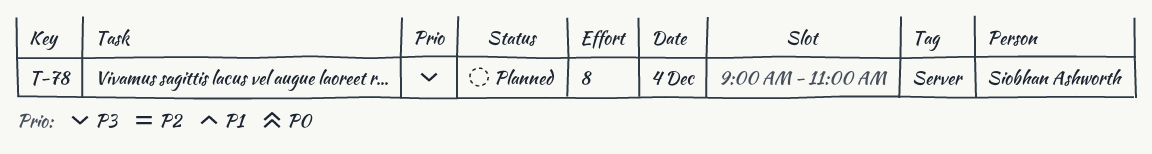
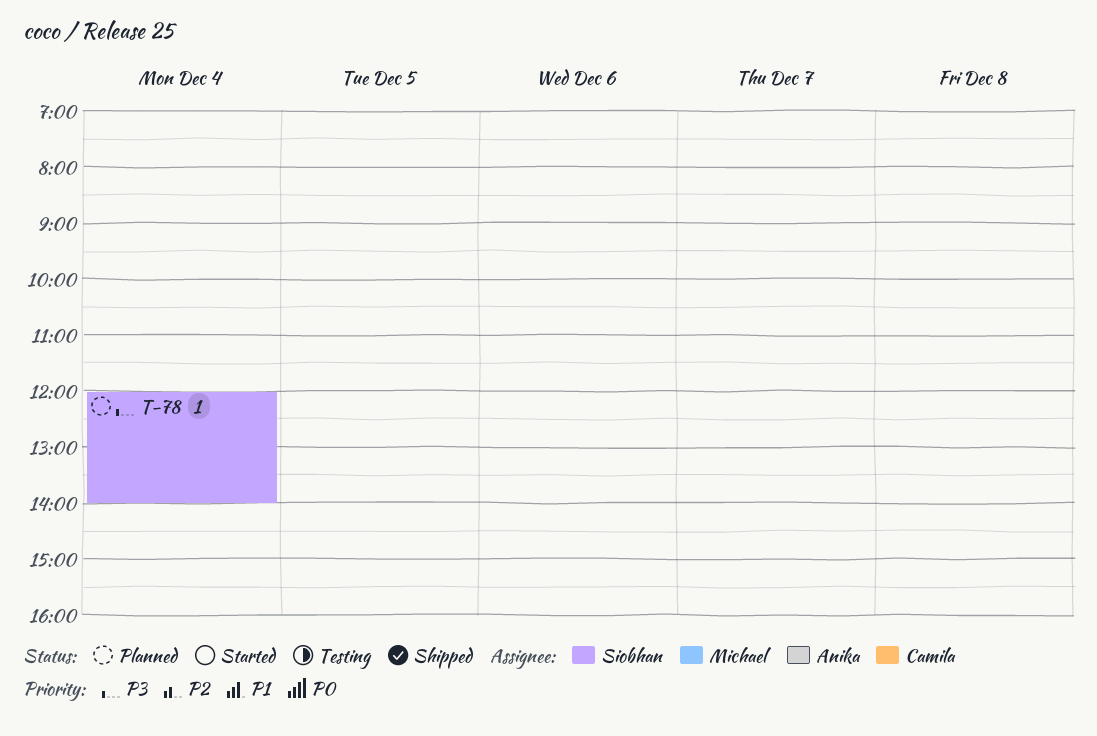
T-78, estimate: 8 -> 1
T-78, begins: 09:00 -> 12:00
T-78, ends: 11:00 -> 14:00

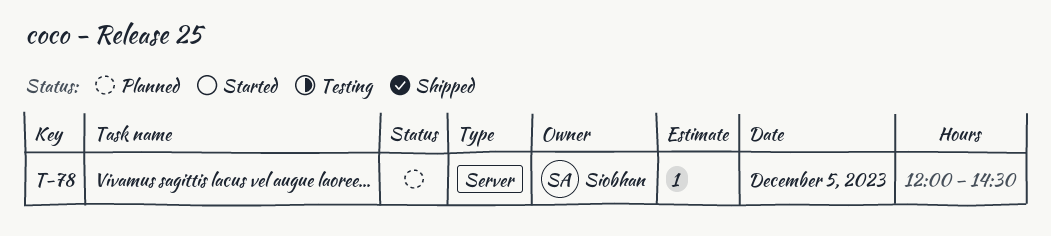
T-78, day: Dec 4 -> Dec 5
T-78, ends: 14:00 -> 14:30

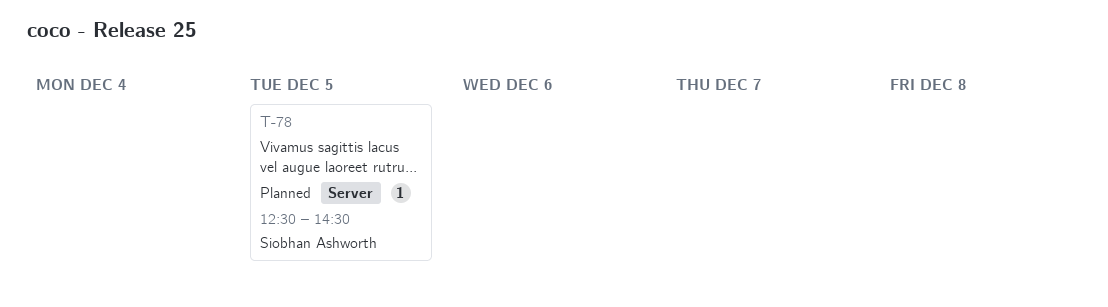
T-78, begins: 12:00 -> 12:30

